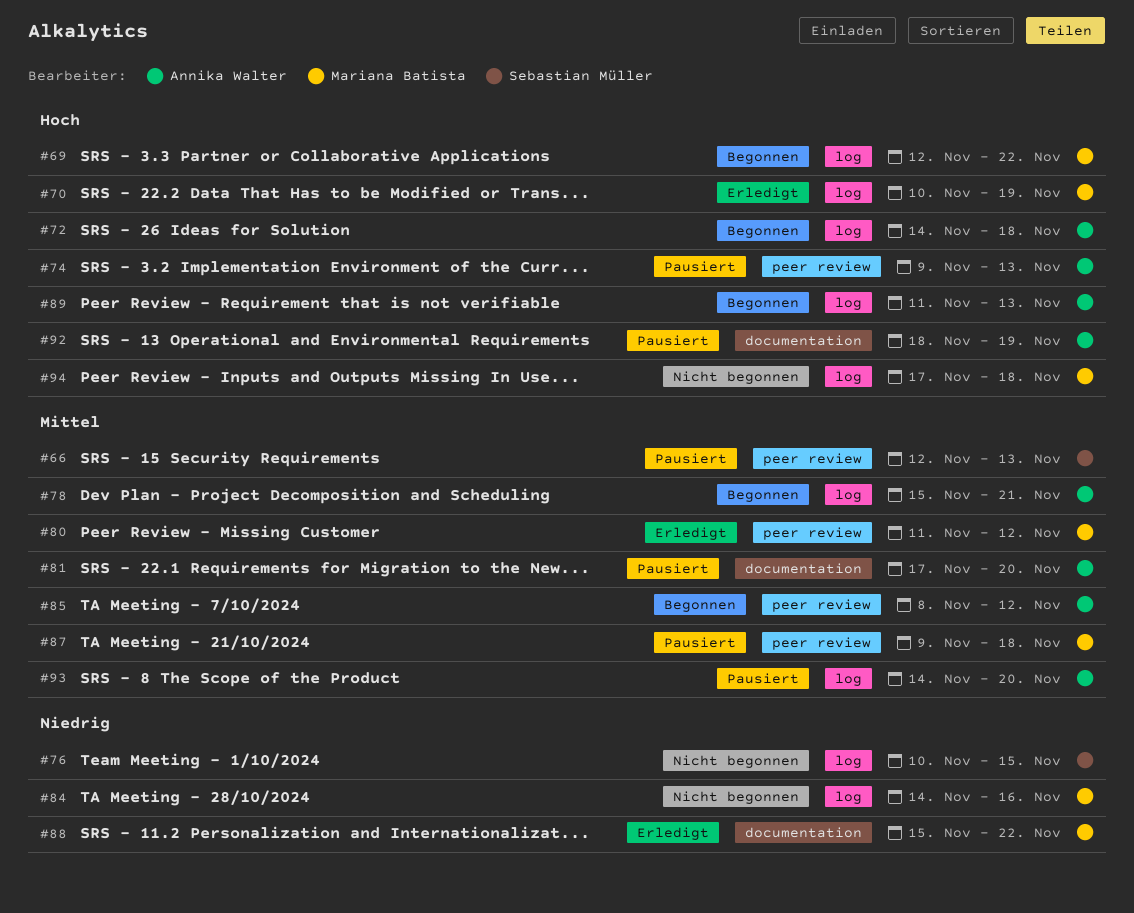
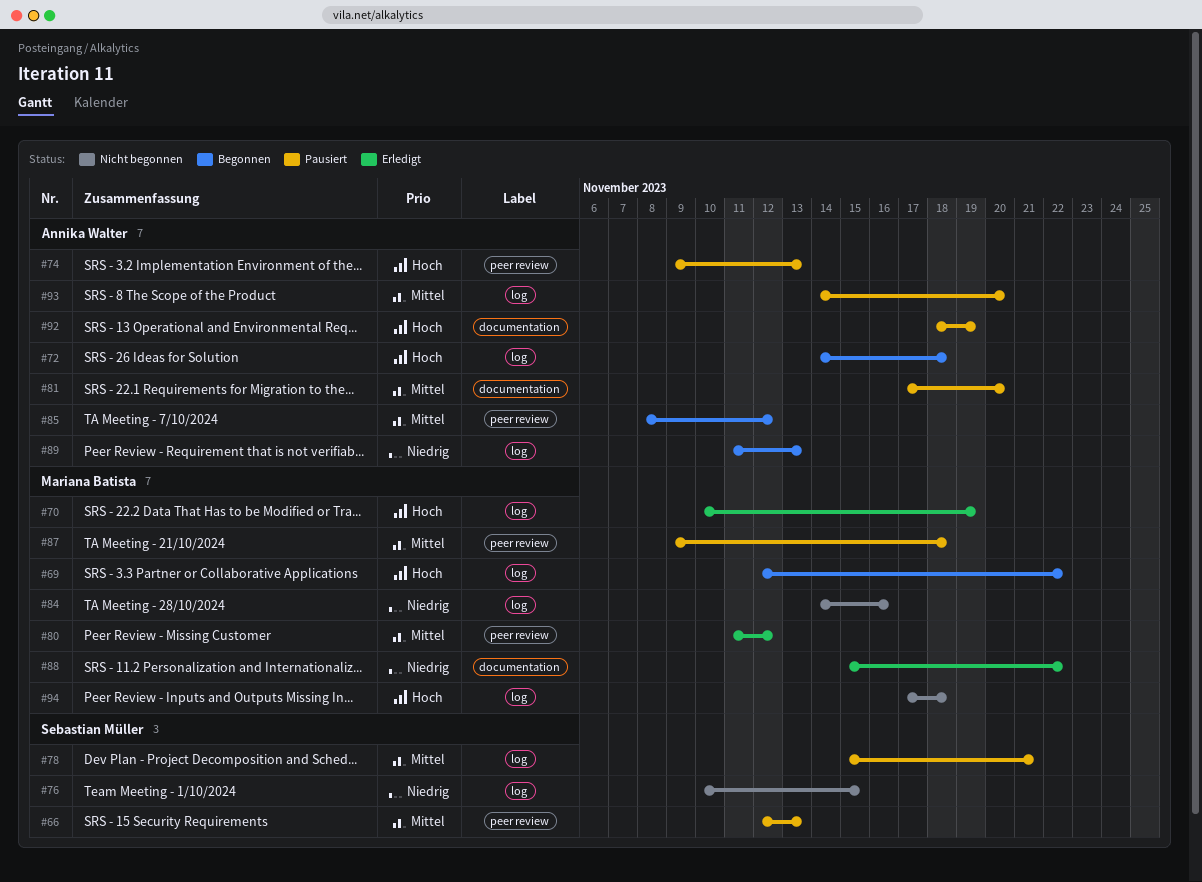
#78, status: Begonnen -> Pausiert
#78, owner: Annika Walter -> Sebastian Müller
#89, priority: Hoch -> Niedrig

